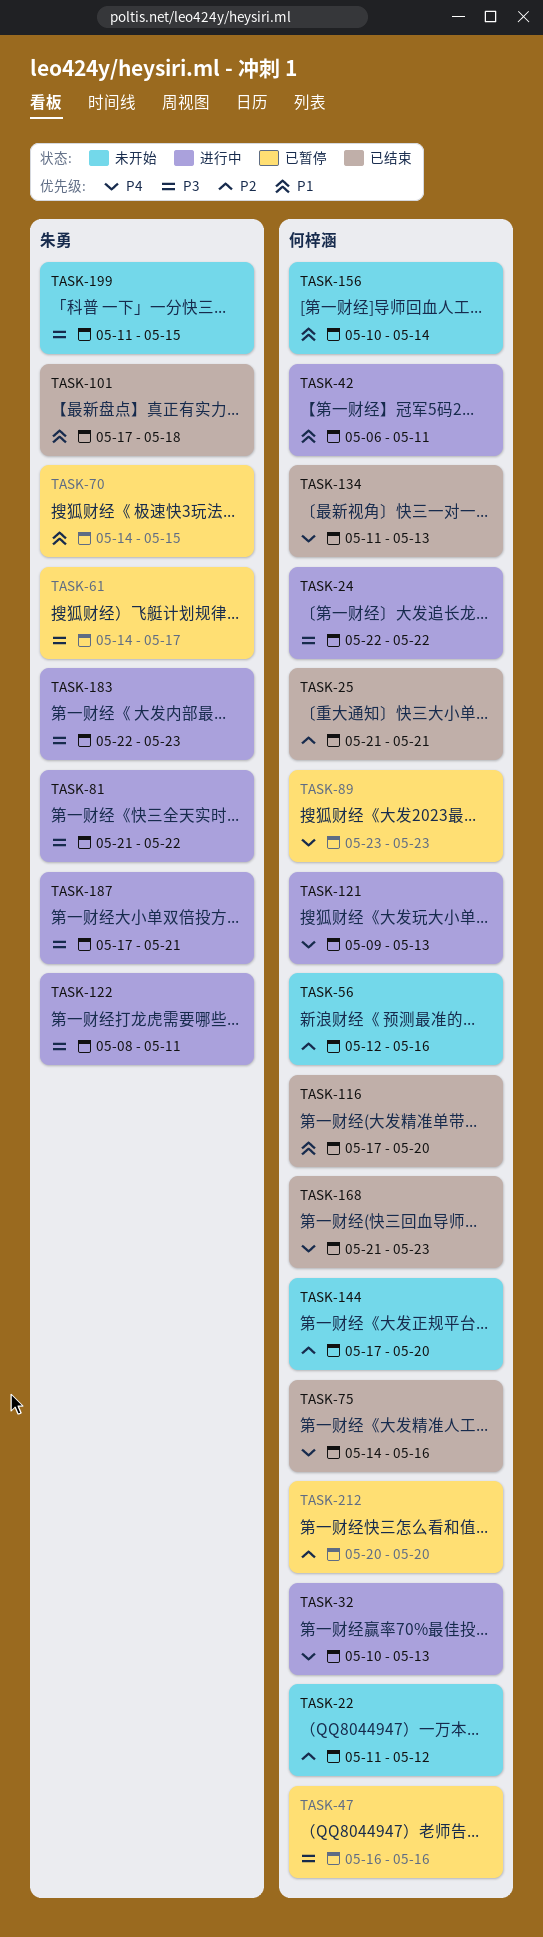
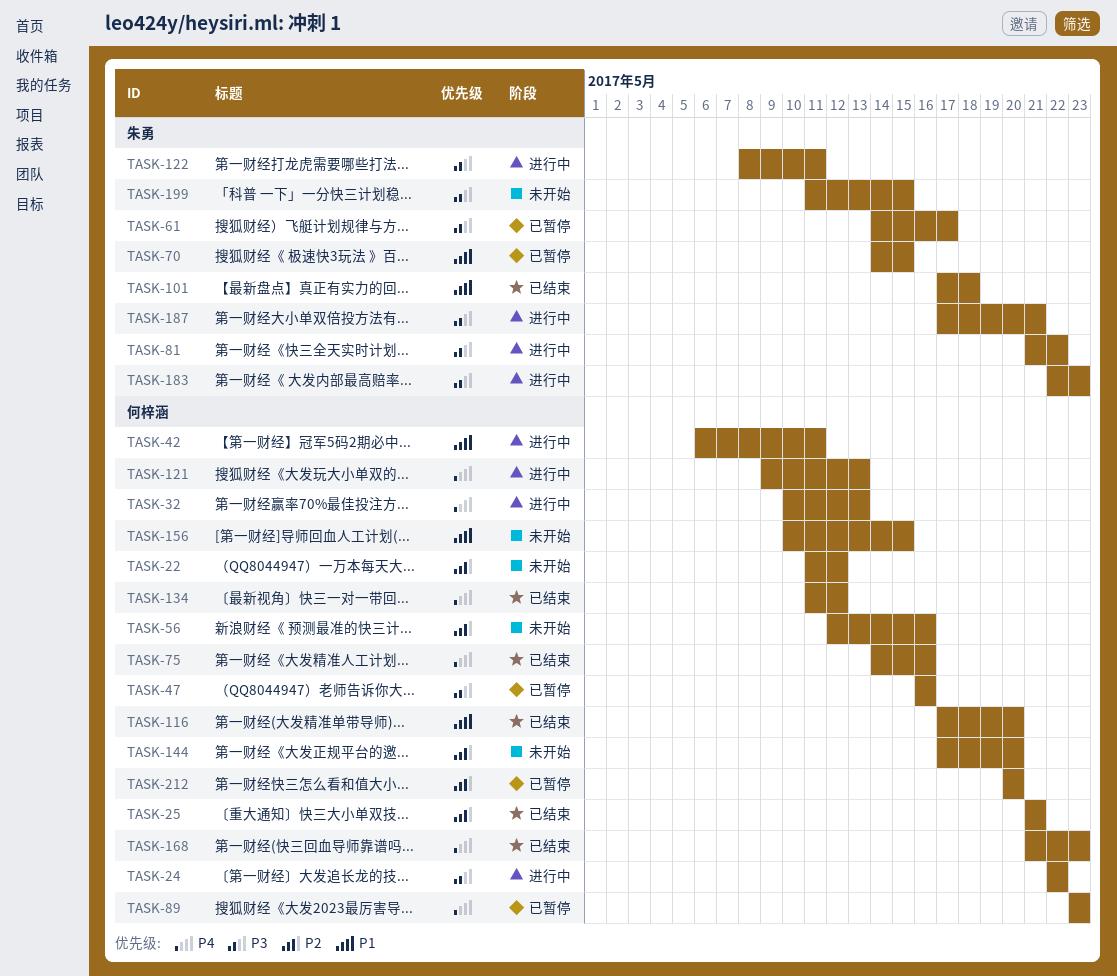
TASK-134, due: May 13 -> May 12
TASK-156, due: May 14 -> May 15

